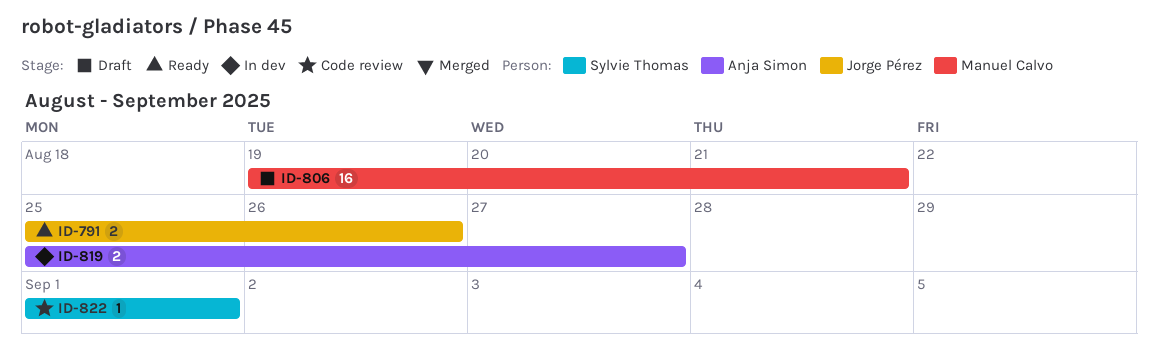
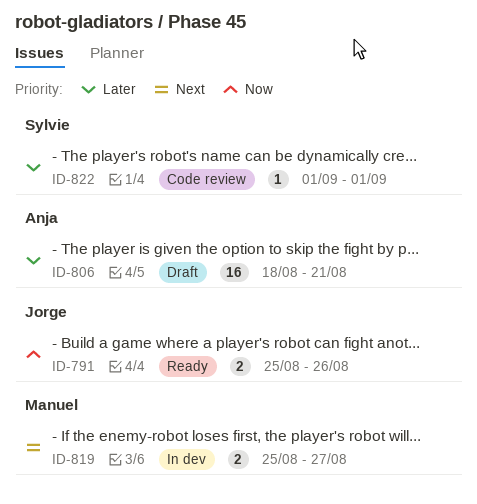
ID-806, owner: Manuel Calvo -> Anja Simon
ID-806, start: Aug 19 -> Aug 18
ID-819, owner: Anja Simon -> Manuel Calvo

